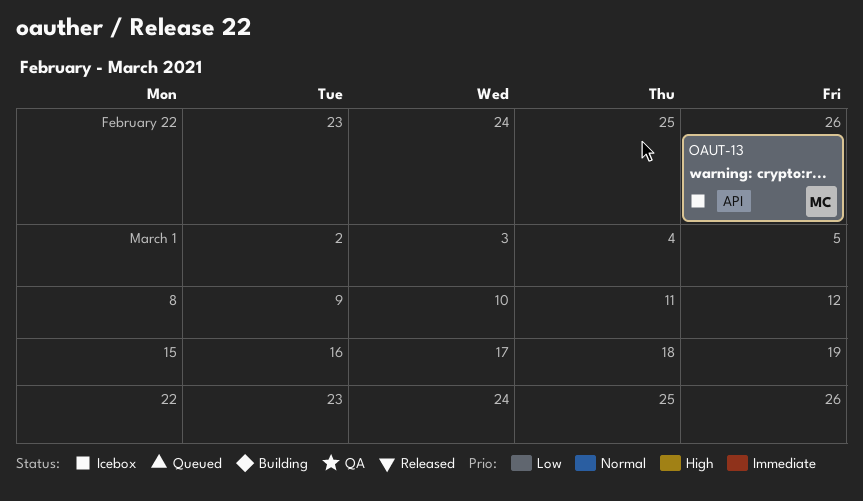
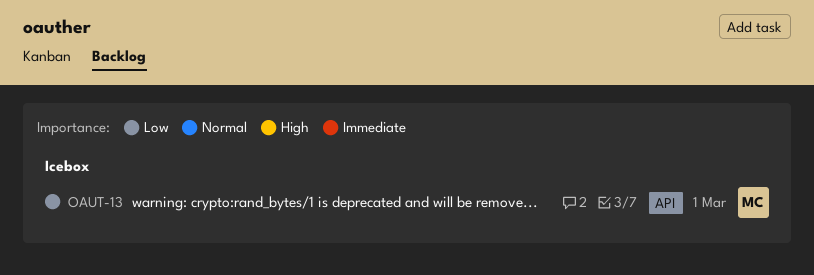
OAUT-13, due: Feb 26 -> Mar 1

